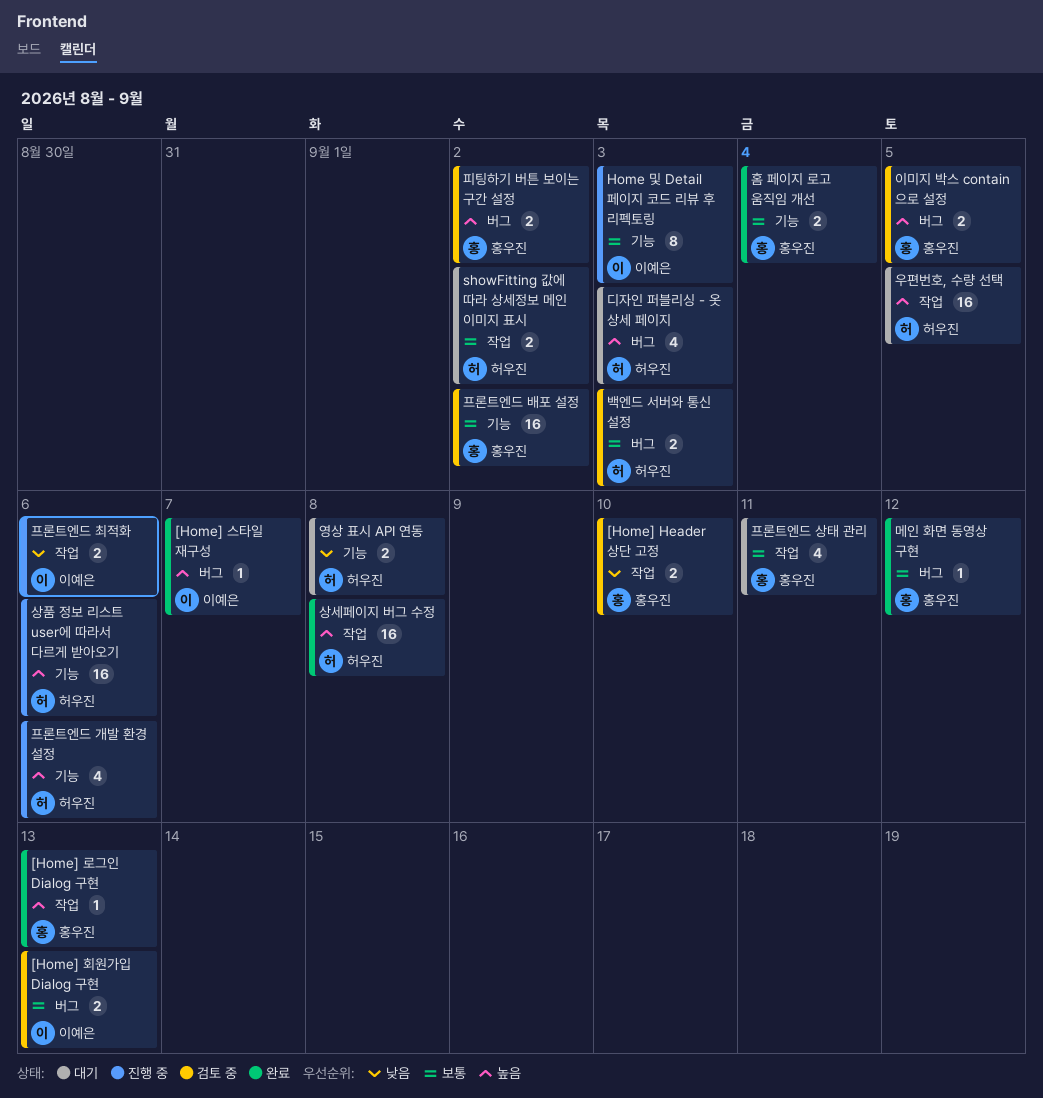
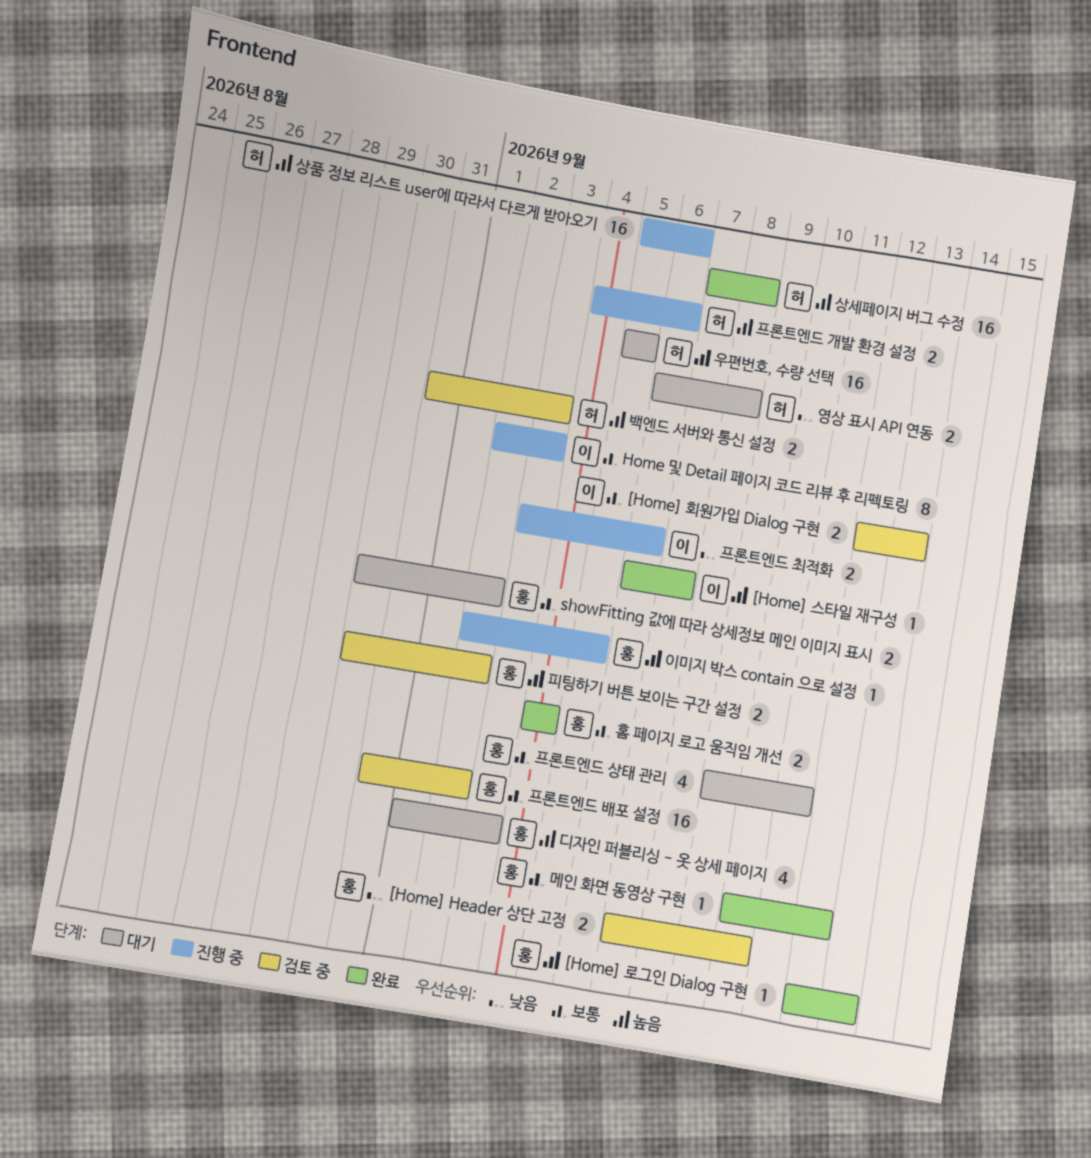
showFitting 값에 따라 상세정보 메인 이미지 표시, owner: 허우진 -> 홍우진
디자인 퍼블리싱 - 옷 상세 페이지, owner: 허우진 -> 홍우진
백엔드 서버와 통신 설정, priority: 보통 -> 높음
이미지 박스 contain 으로 설정, status: 검토 중 -> 진행 중
이미지 박스 contain 으로 설정, estimate: 2 -> 1
프론트엔드 개발 환경 설정, estimate: 4 -> 2

